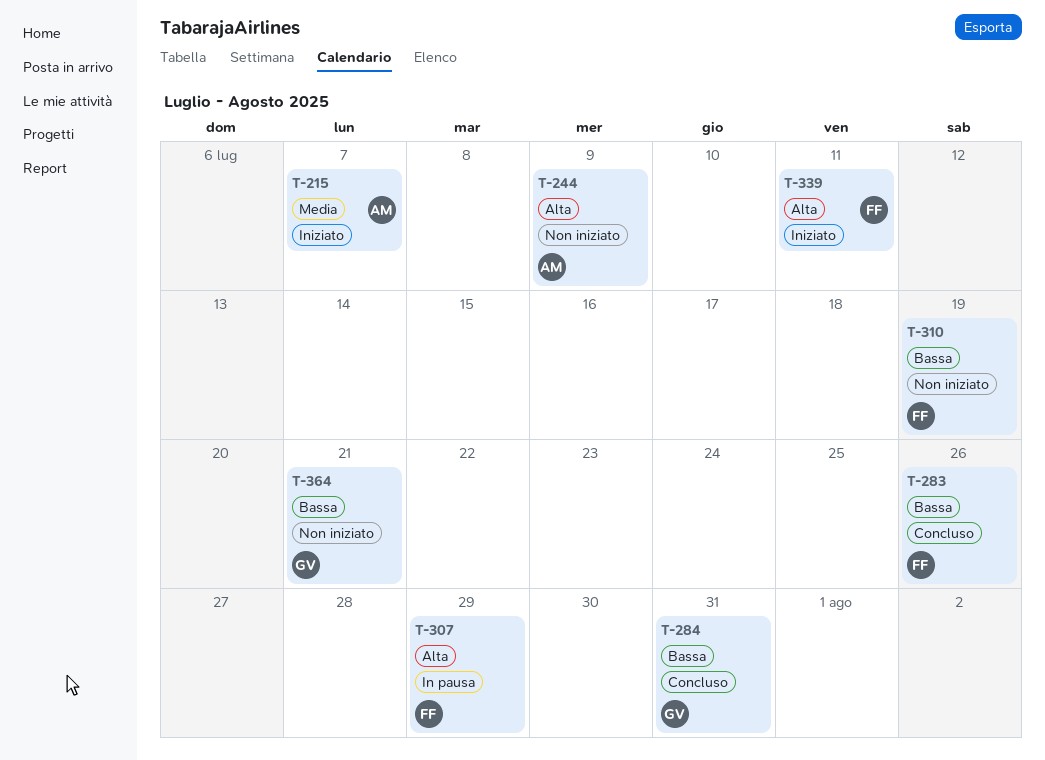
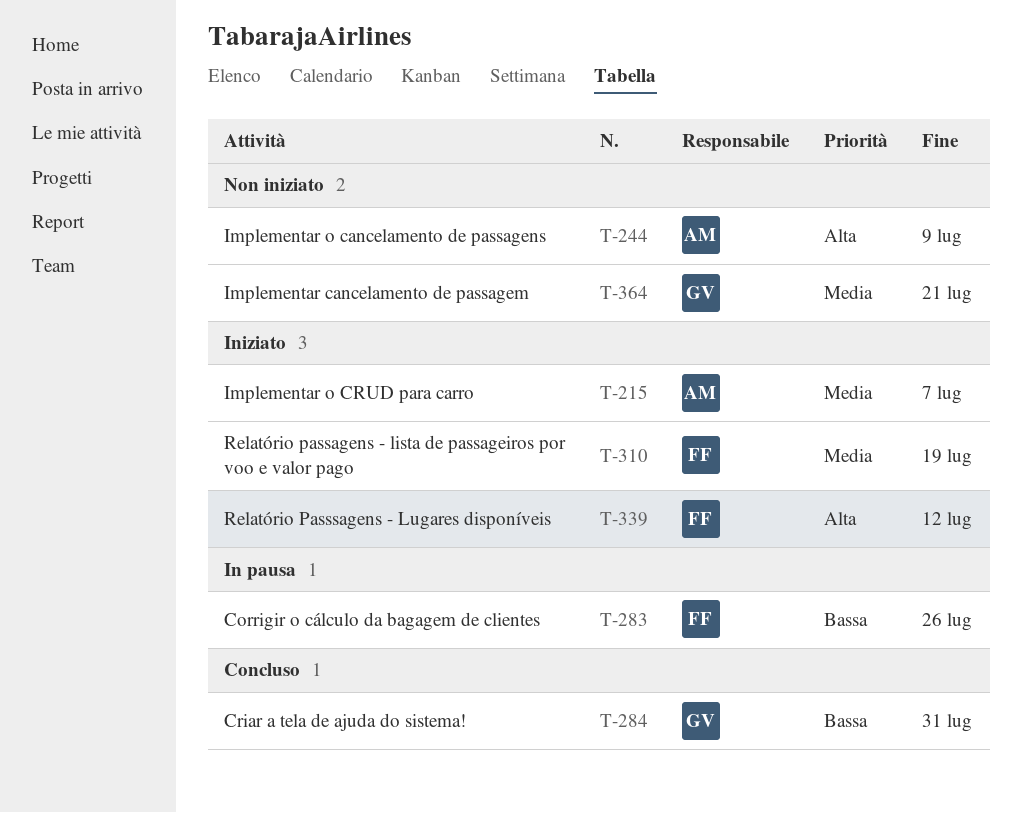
T-283, status: Concluso -> In pausa
T-307: present -> none
T-310, status: Non iniziato -> Iniziato
T-310, priority: Bassa -> Media
T-339, due: Jul 11 -> Jul 12
T-364, priority: Bassa -> Media

